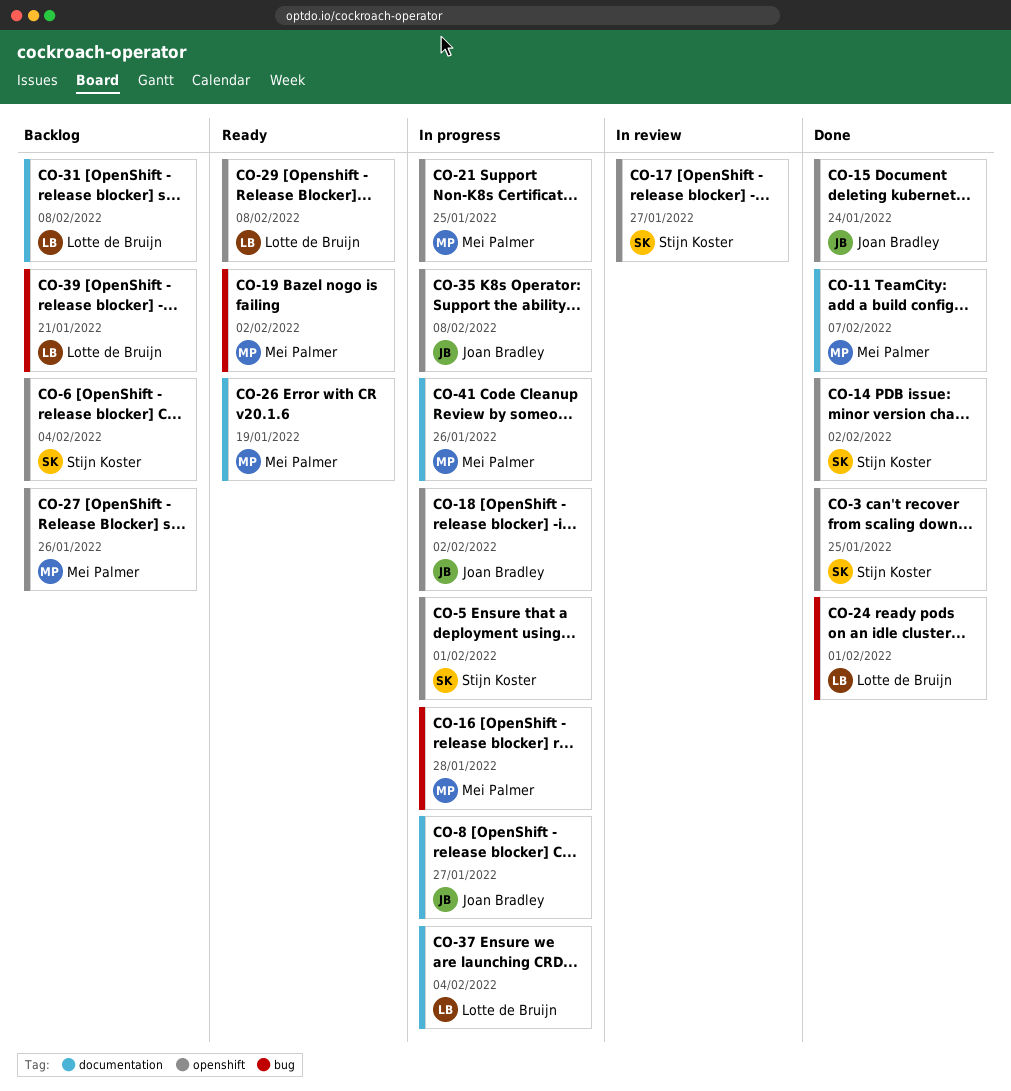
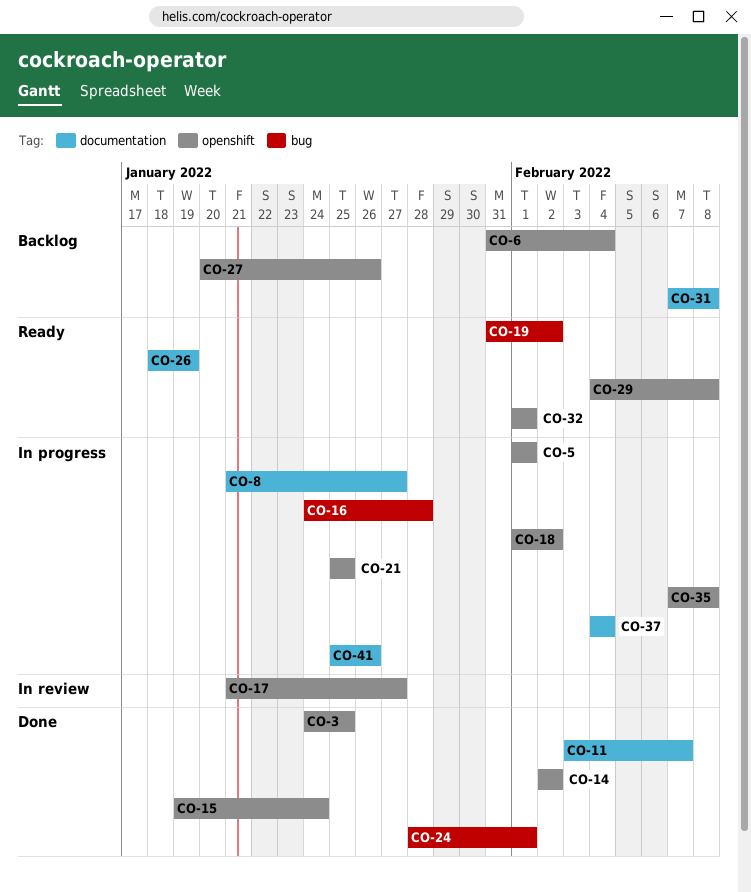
CO-32: none -> present
CO-39: present -> none

